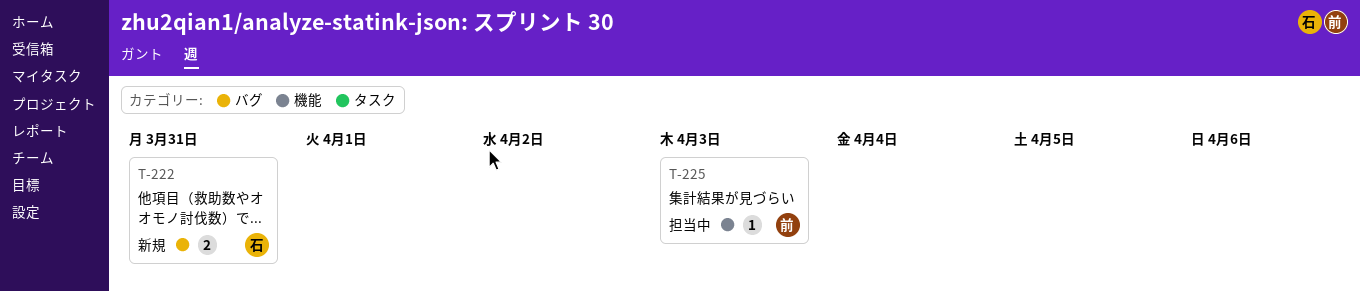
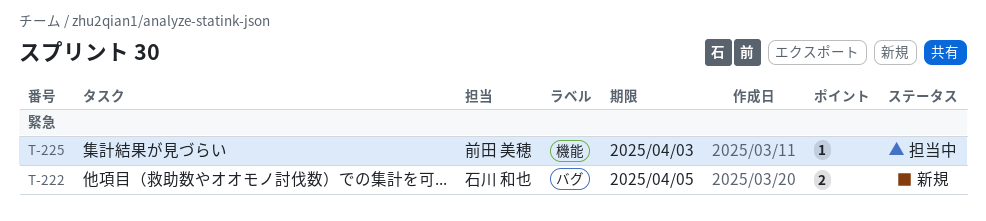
T-222, due: Mar 31 -> Apr 5

